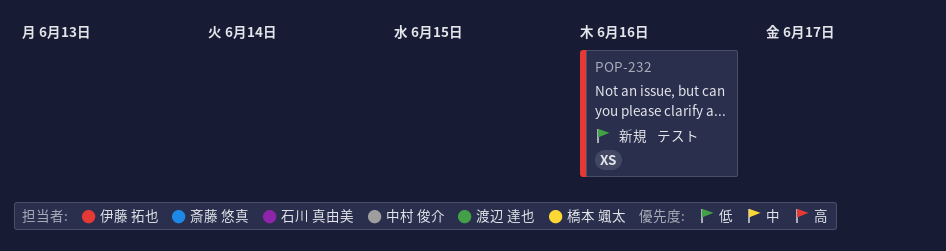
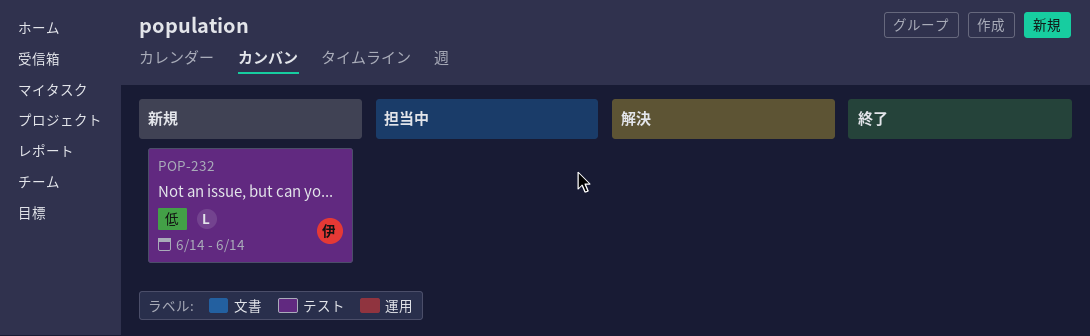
POP-232, estimate: XS -> L
POP-232, due: Jun 16 -> Jun 14

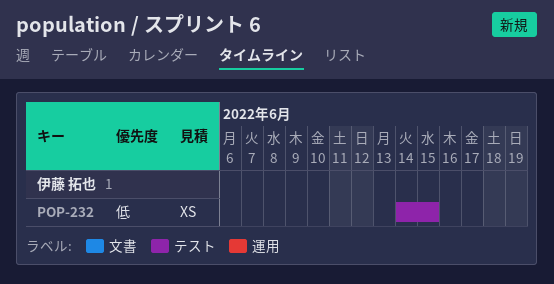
POP-232, estimate: L -> XS
POP-232, due: Jun 14 -> Jun 15

